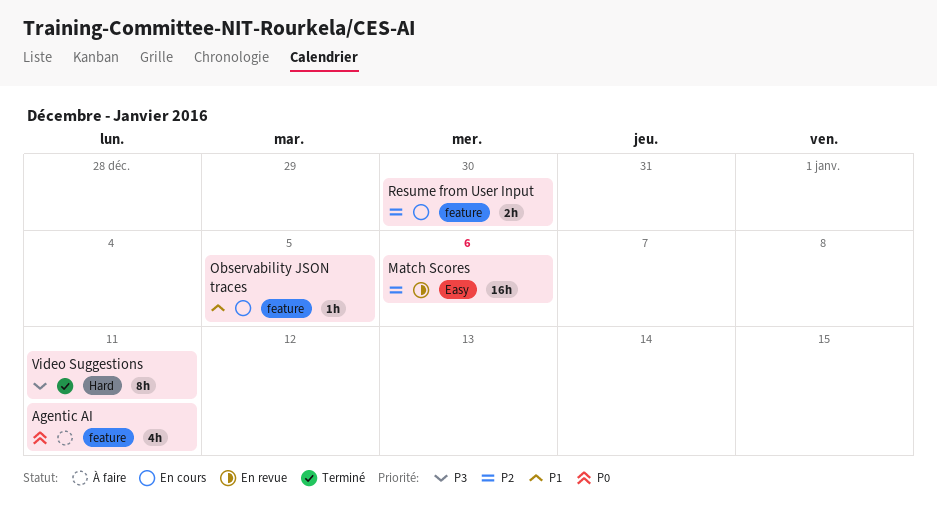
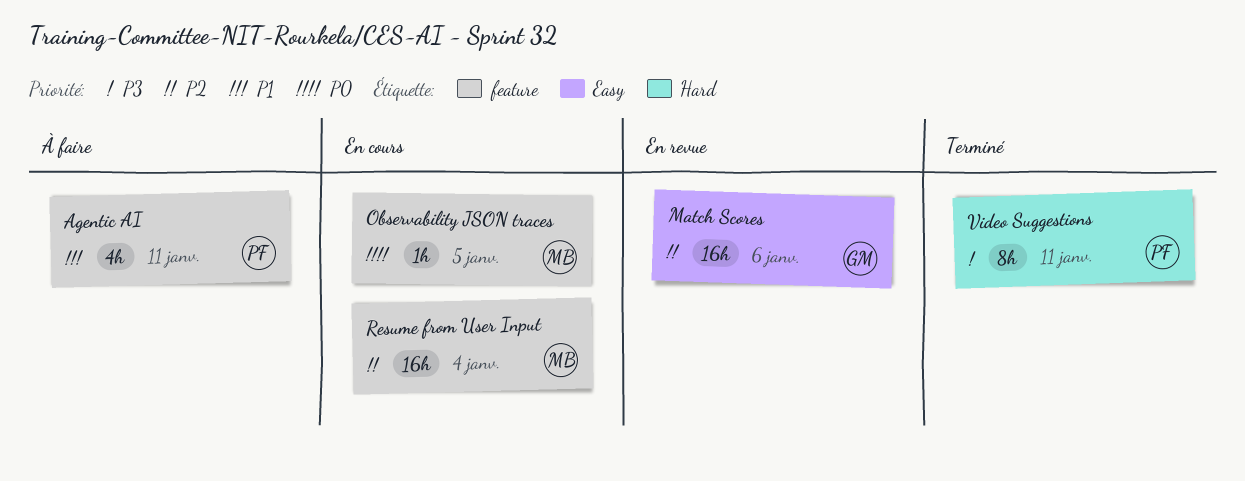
Agentic AI, priority: P0 -> P1
Observability JSON traces, priority: P1 -> P0
Resume from User Input, estimate: 2h -> 16h
Resume from User Input, due: Dec 30 -> Jan 4

